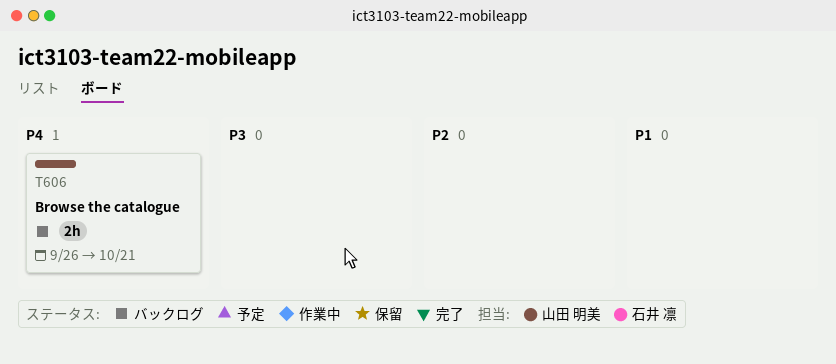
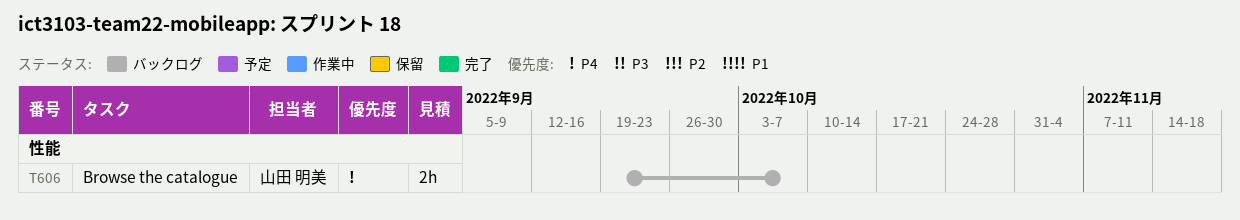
T606, start: Sep 26 -> Sep 19
T606, due: Oct 21 -> Oct 7

